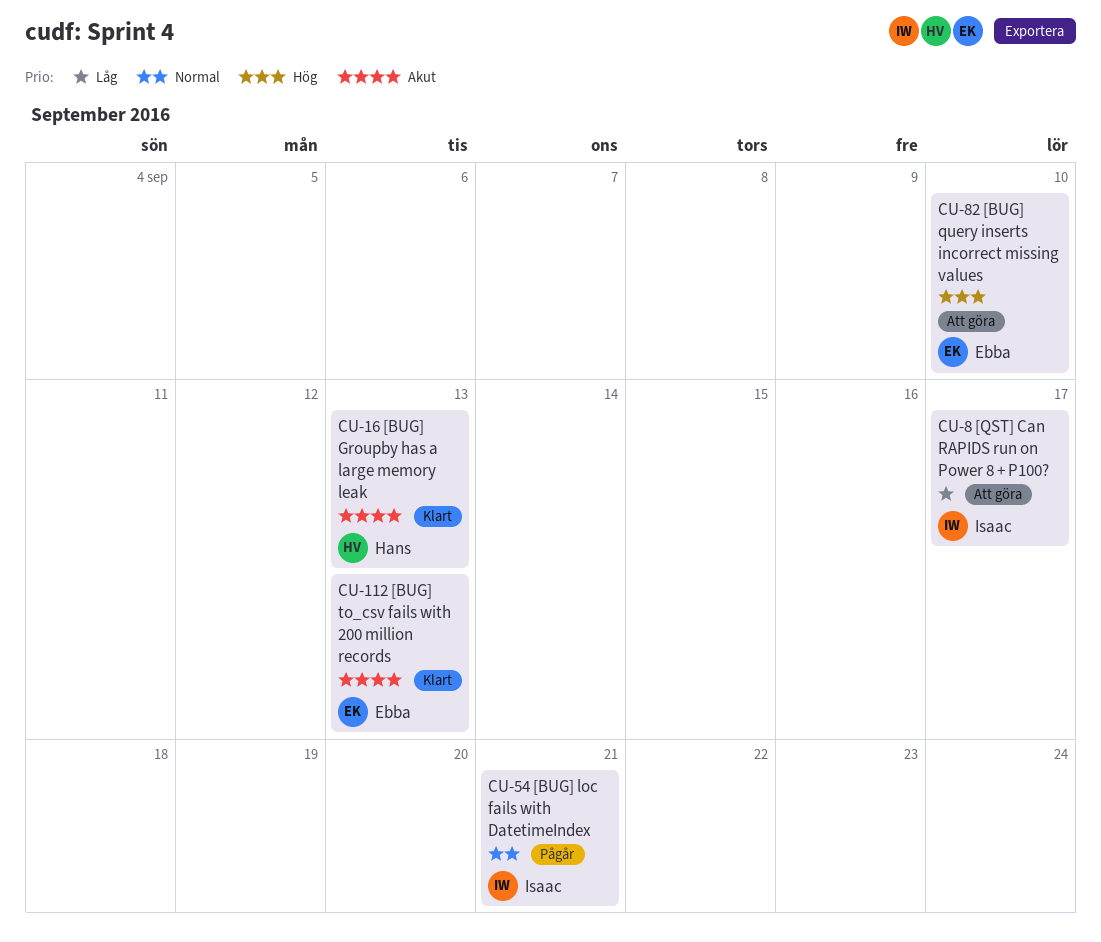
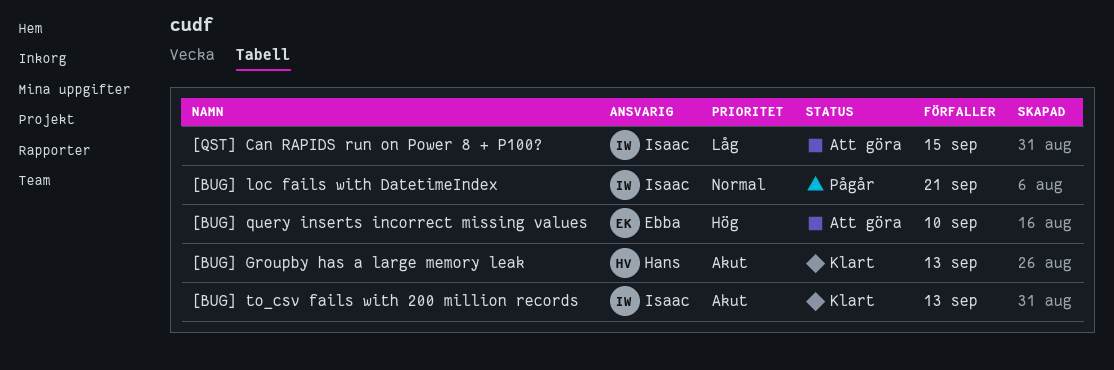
[BUG] to_csv fails with 200 million records, owner: Ebba -> Isaac
[QST] Can RAPIDS run on Power 8 + P100?, due: Sep 17 -> Sep 15

